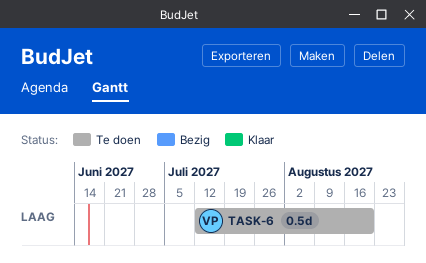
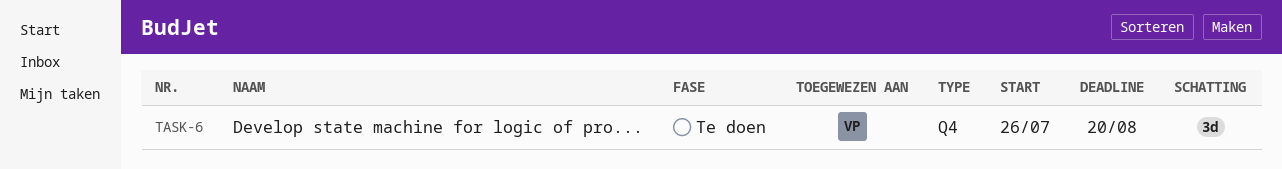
TASK-6, estimate: 0.5d -> 3d
TASK-6, start: Jul 12 -> Jul 26

